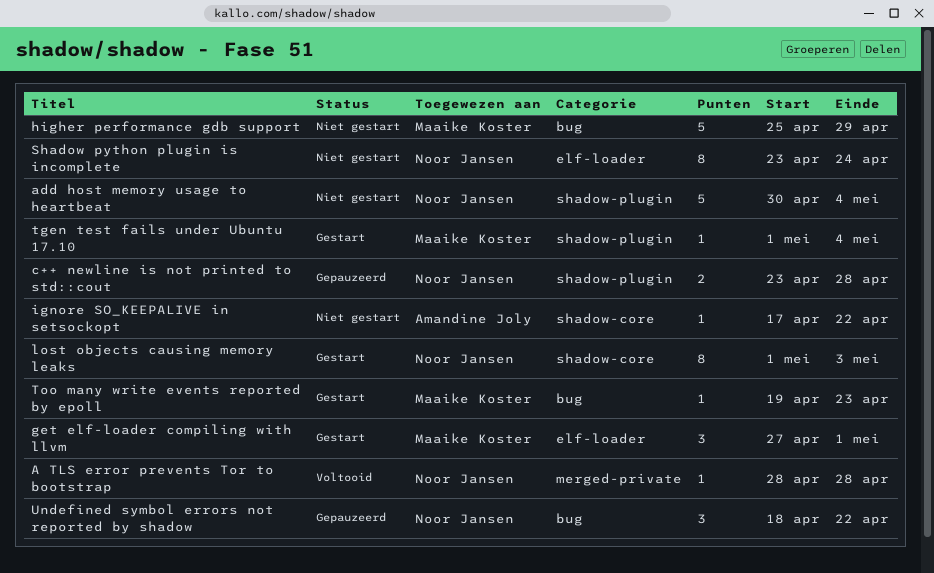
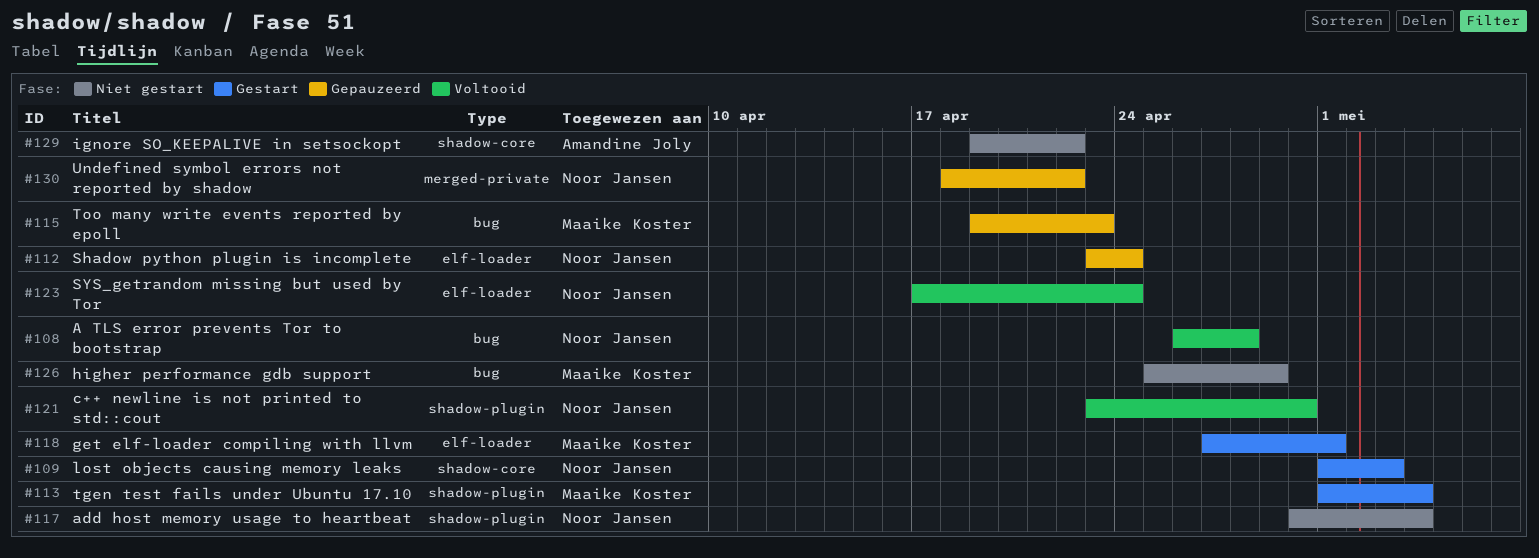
A TLS error prevents Tor to bootstrap, label: merged-private -> bug
A TLS error prevents Tor to bootstrap, start: Apr 28 -> Apr 26
c++ newline is not printed to std::cout, status: Gepauzeerd -> Voltooid
c++ newline is not printed to std::cout, due: Apr 28 -> Apr 30
ignore SO_KEEPALIVE in setsockopt, start: Apr 17 -> Apr 19
Shadow python plugin is incomplete, status: Niet gestart -> Gepauzeerd
SYS_getrandom missing but used by Tor: none -> present
Too many write events reported by epoll, status: Gestart -> Gepauzeerd
Undefined symbol errors not reported by shadow, label: bug -> merged-private

